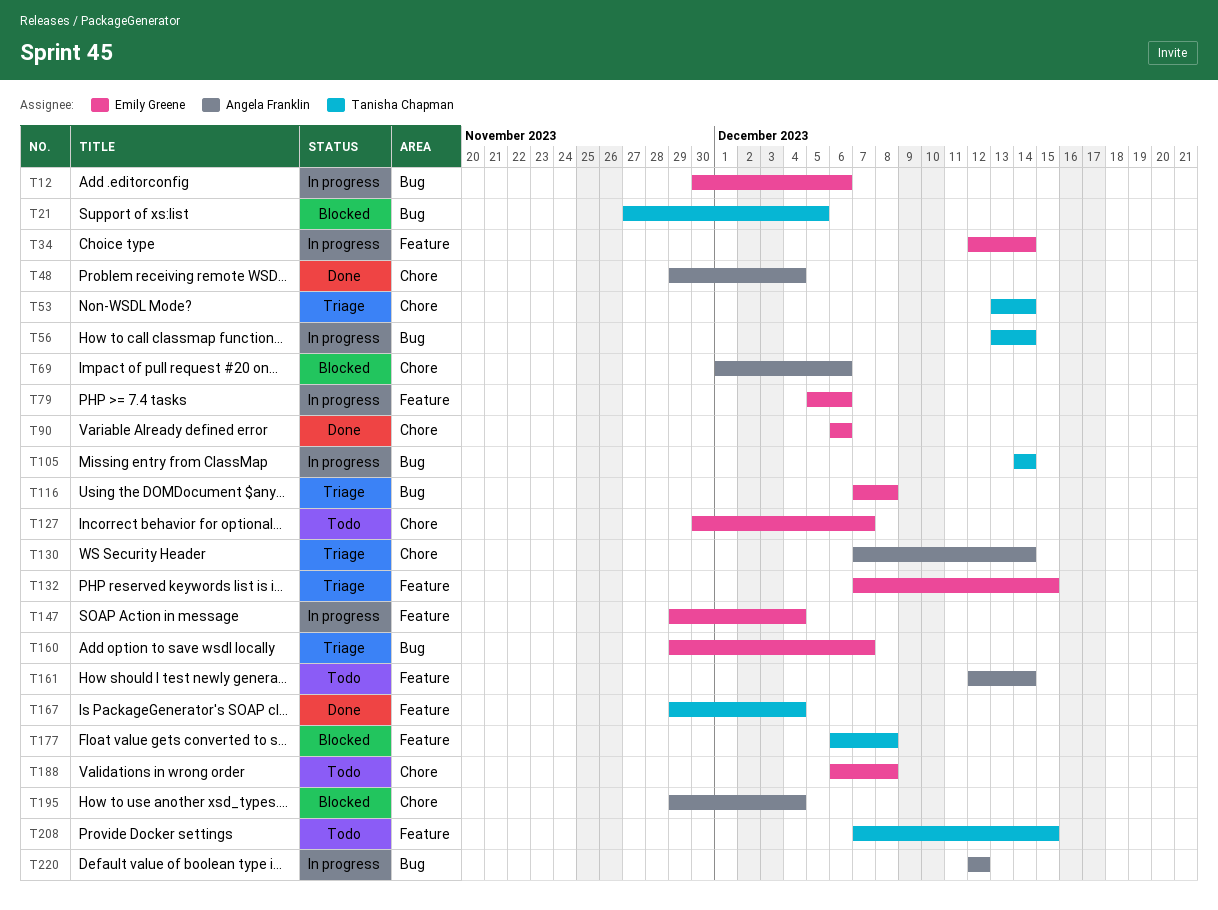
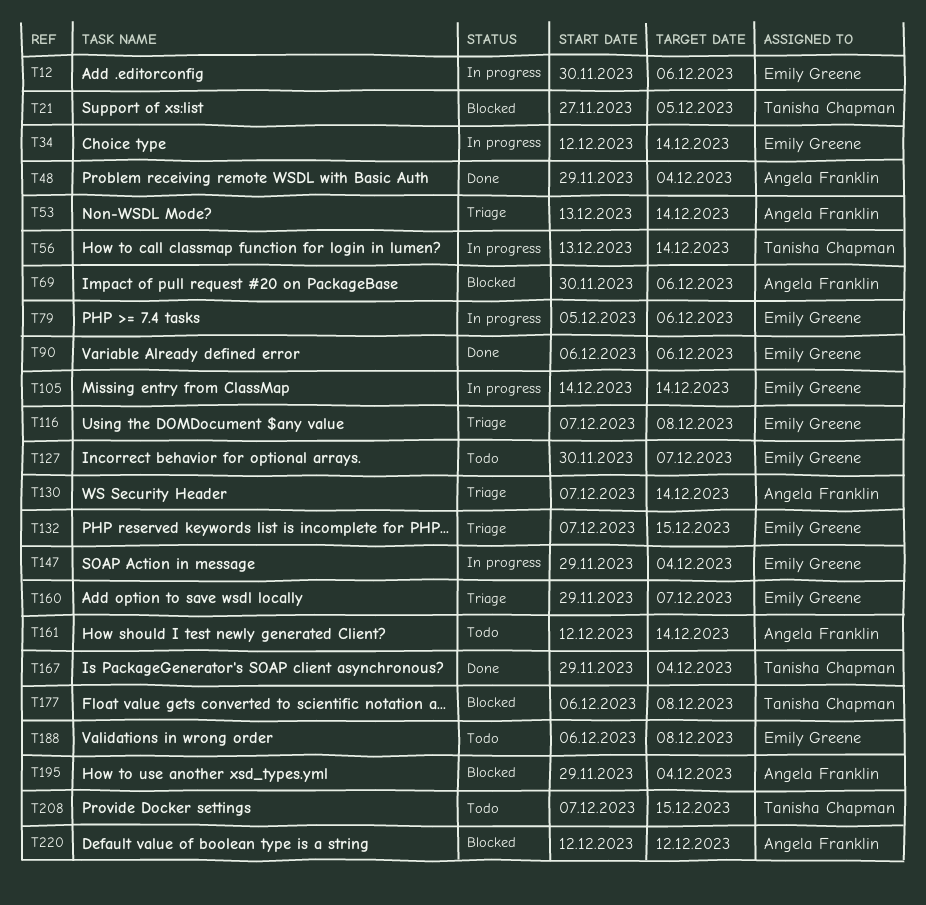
T53, owner: Tanisha Chapman -> Angela Franklin
T69, start: Dec 1 -> Nov 30
T105, owner: Tanisha Chapman -> Emily Greene
T220, status: In progress -> Blocked

